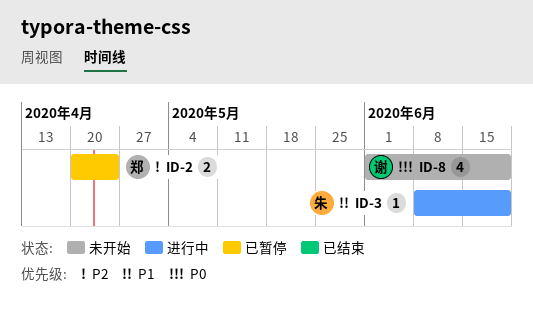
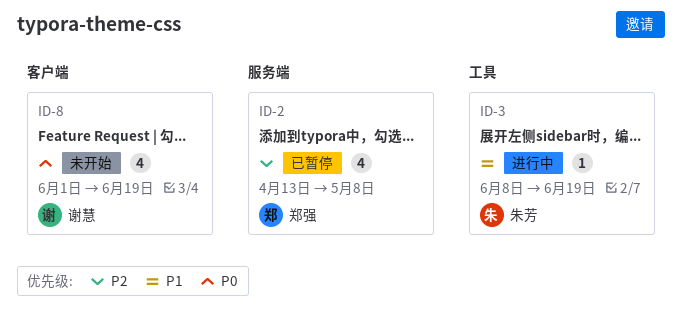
ID-2, estimate: 2 -> 4
ID-2, start: Apr 20 -> Apr 13
ID-2, due: Apr 24 -> May 8

